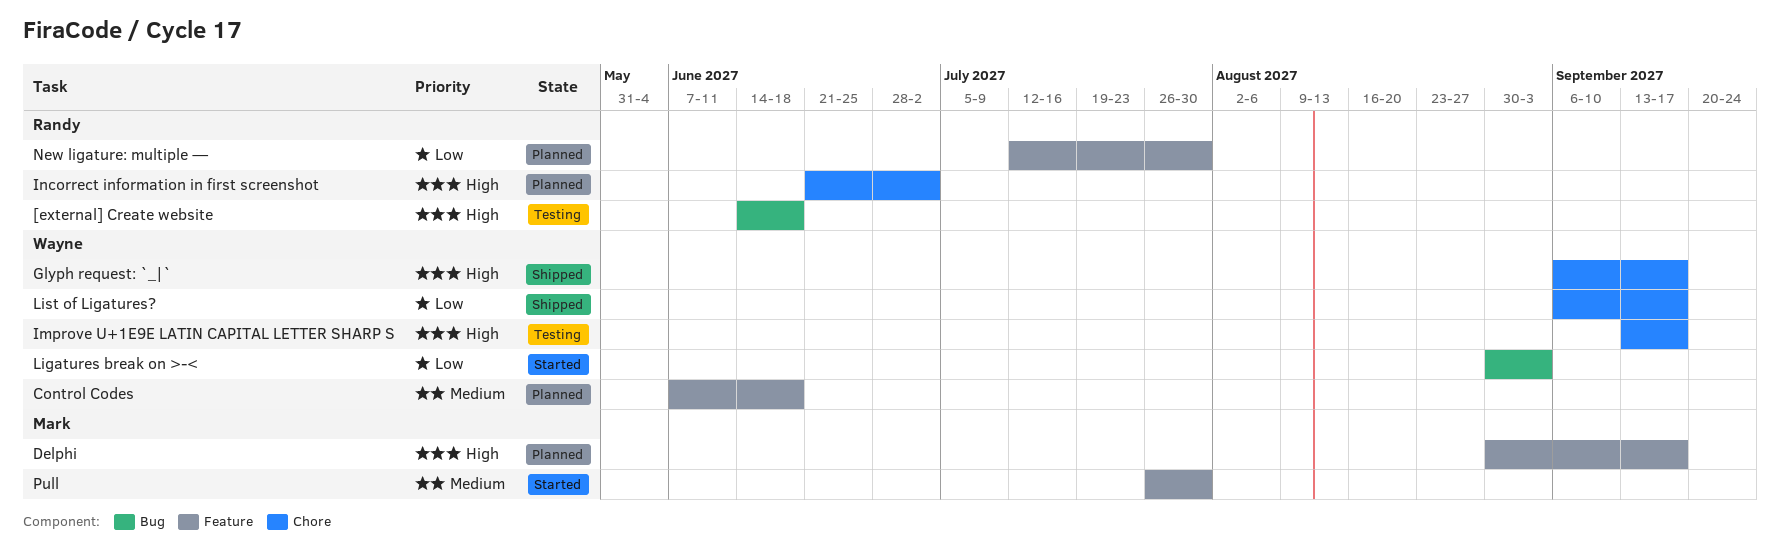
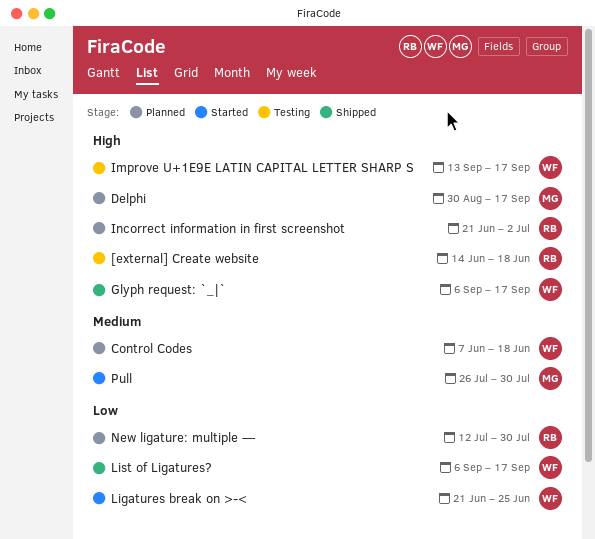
Ligatures break on >-<, start: Aug 30 -> Jun 21
Ligatures break on >-<, due: Sep 3 -> Jun 25

